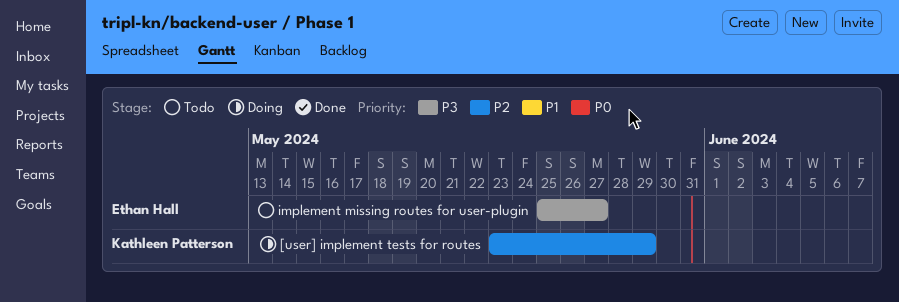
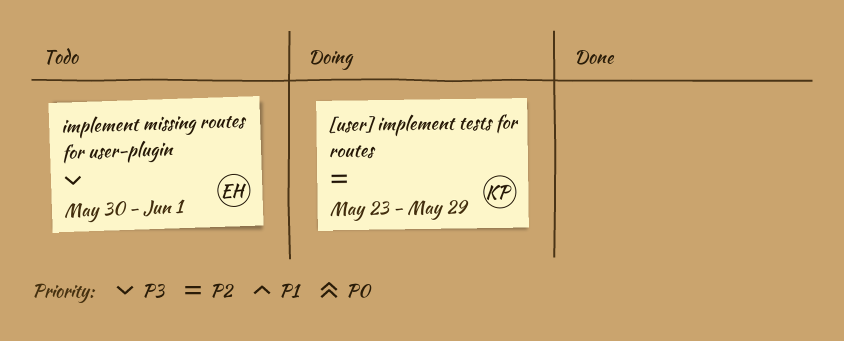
implement missing routes for user-plugin, start: May 25 -> May 30
implement missing routes for user-plugin, due: May 27 -> Jun 1

